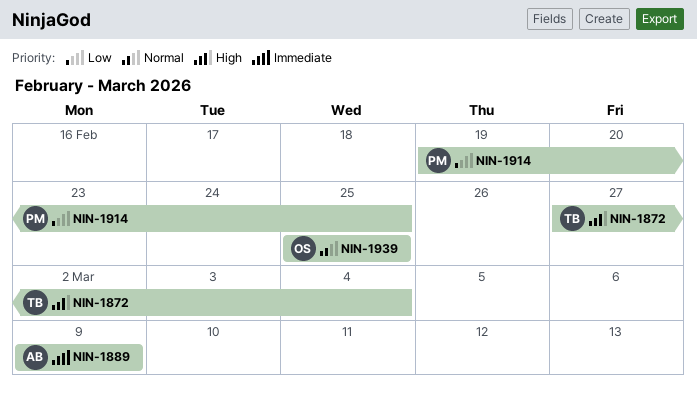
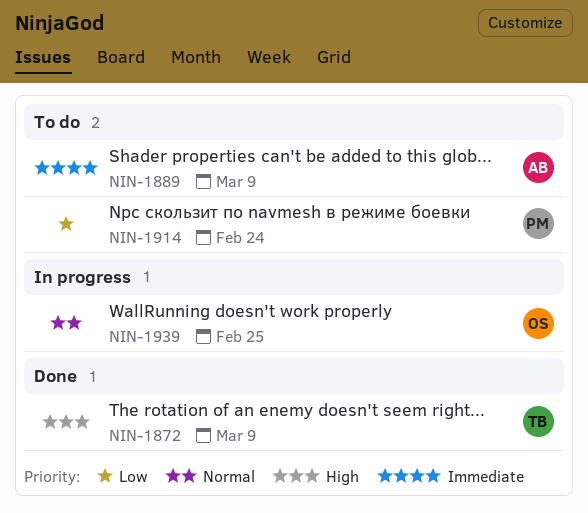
NIN-1872, due: Mar 4 -> Mar 9
NIN-1914, due: Feb 25 -> Feb 24

